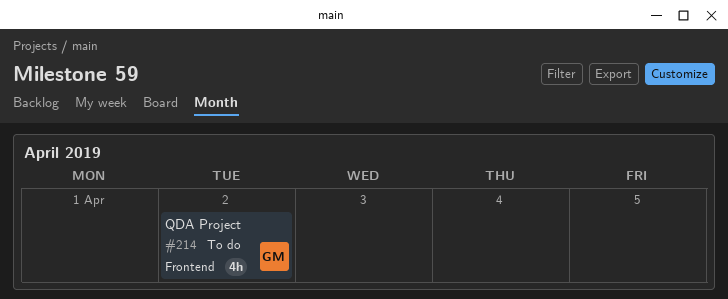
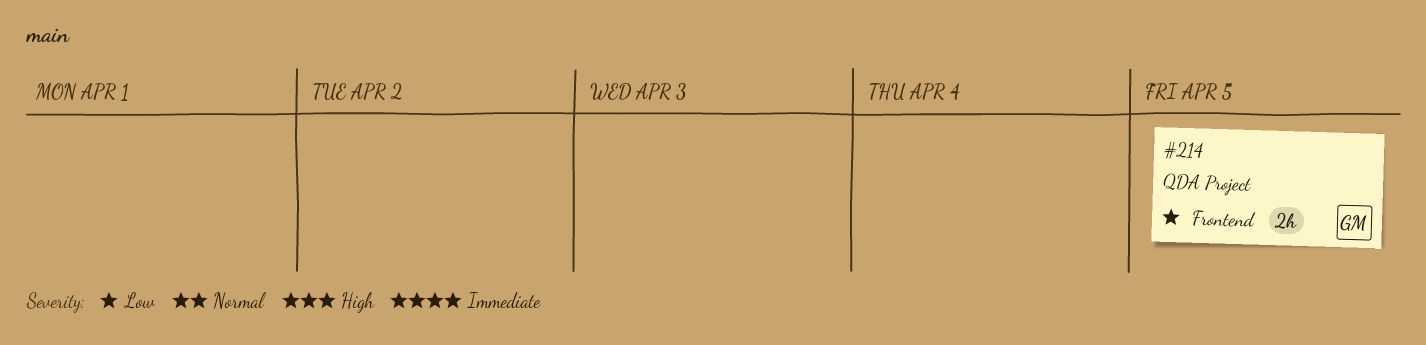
#214, estimate: 4h -> 2h
#214, due: Apr 2 -> Apr 5

